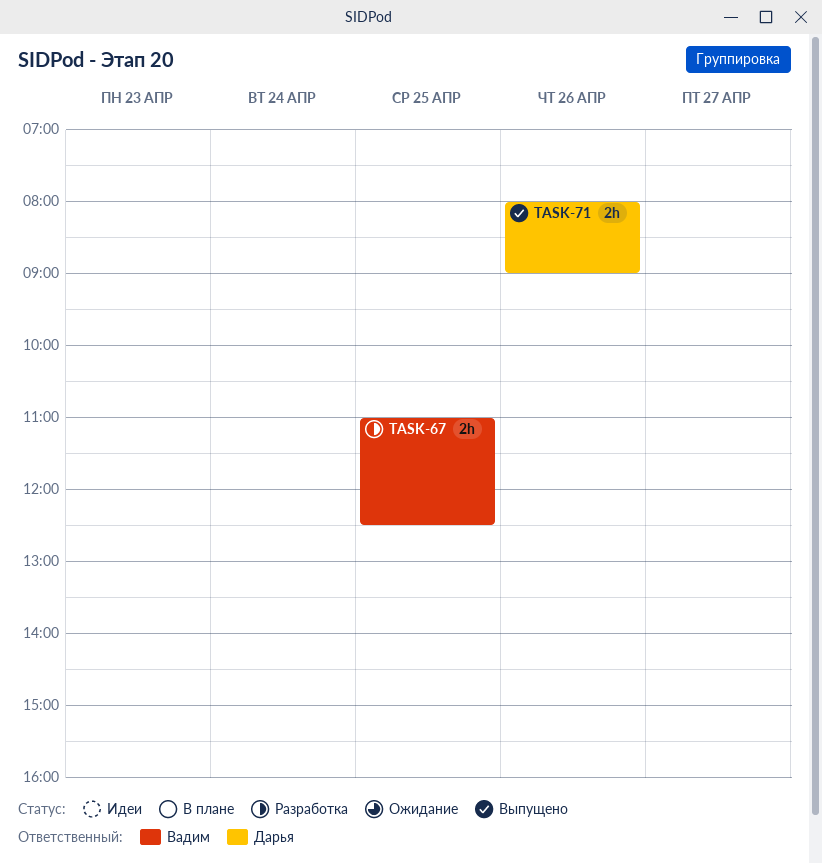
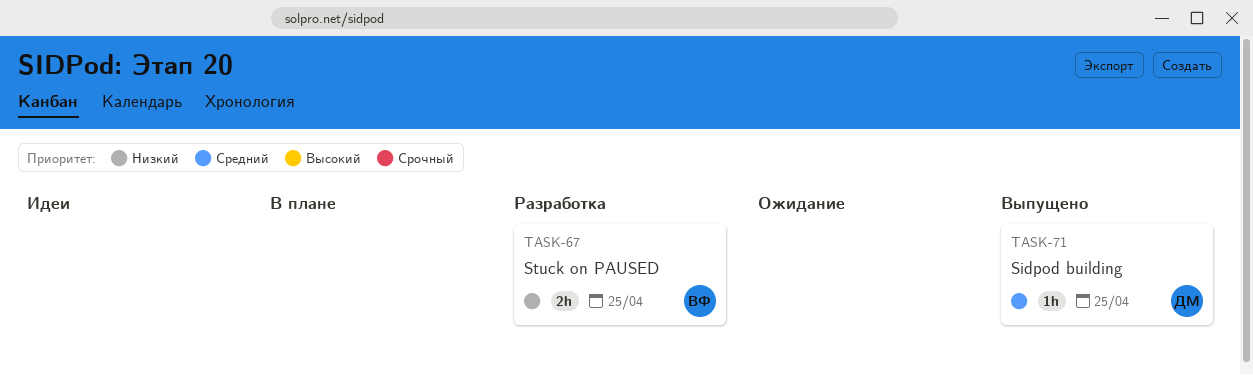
TASK-71, estimate: 2h -> 1h
TASK-71, day: Apr 26 -> Apr 25

